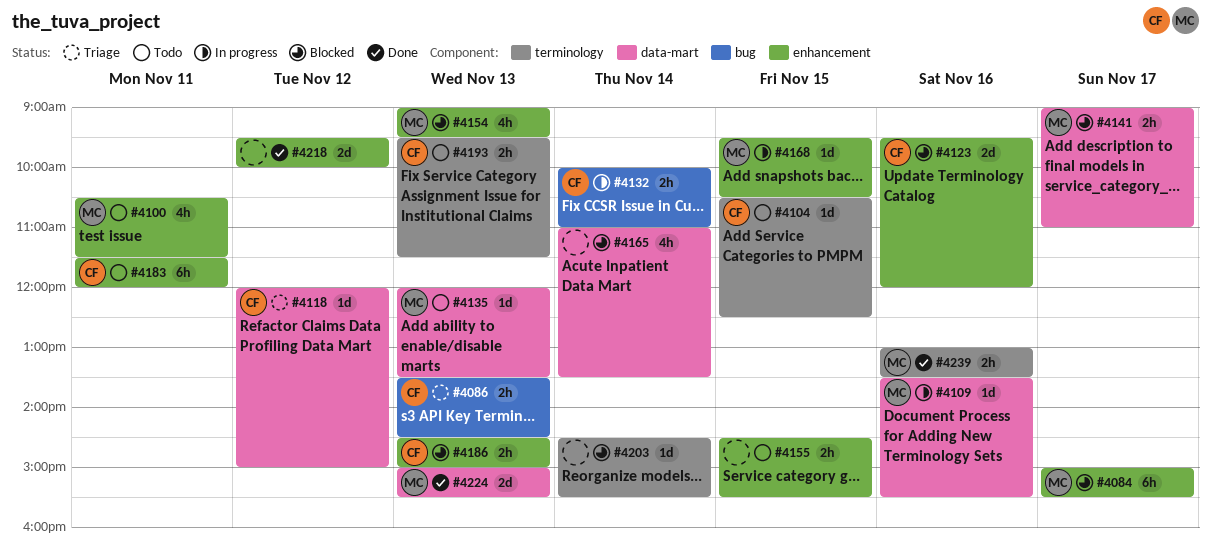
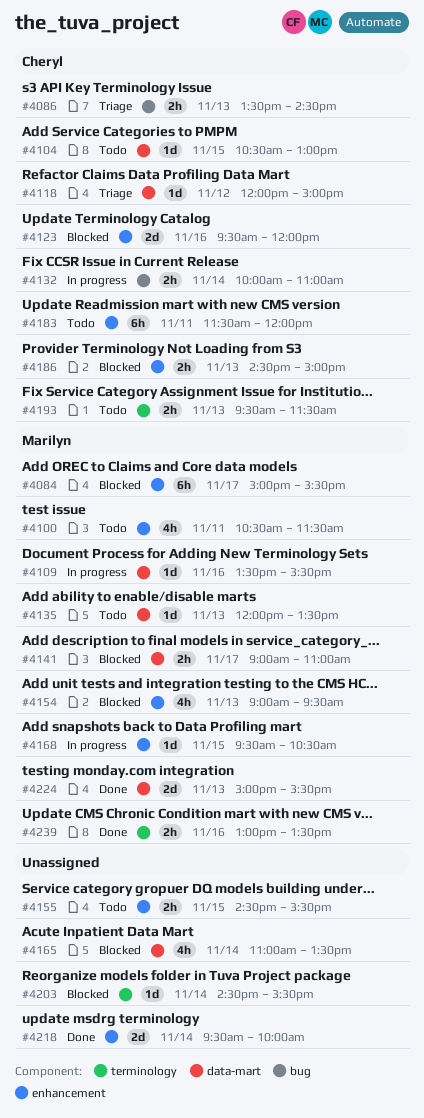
#4104, label: terminology -> data-mart
#4104, ends: 12:30 -> 13:00
#4218, day: Nov 12 -> Nov 14

